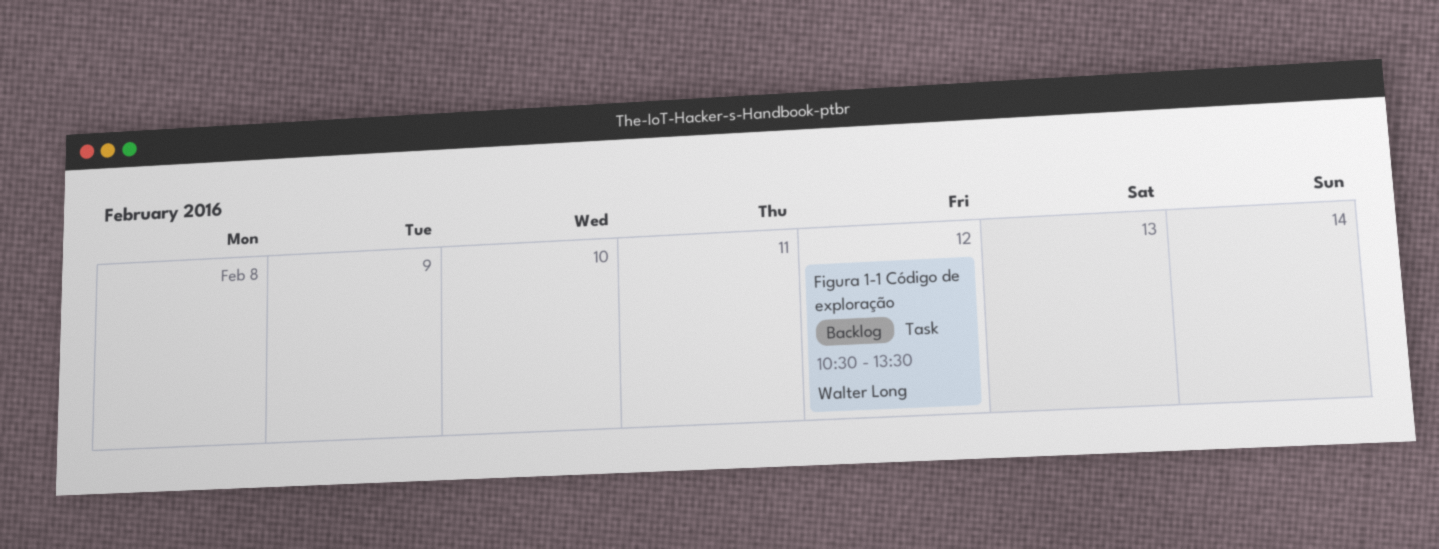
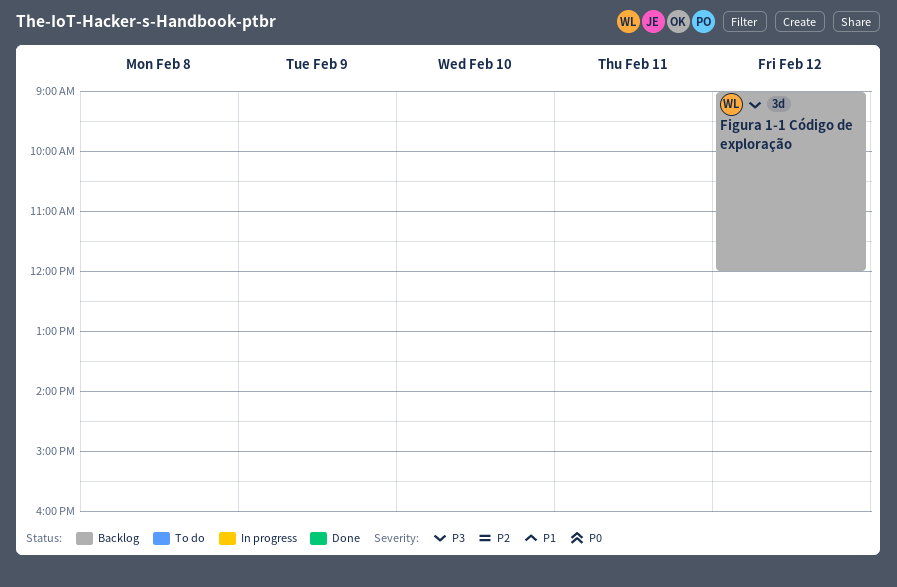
Figura 1-1 Código de exploração, begins: 10:30 -> 09:00
Figura 1-1 Código de exploração, ends: 13:30 -> 12:00

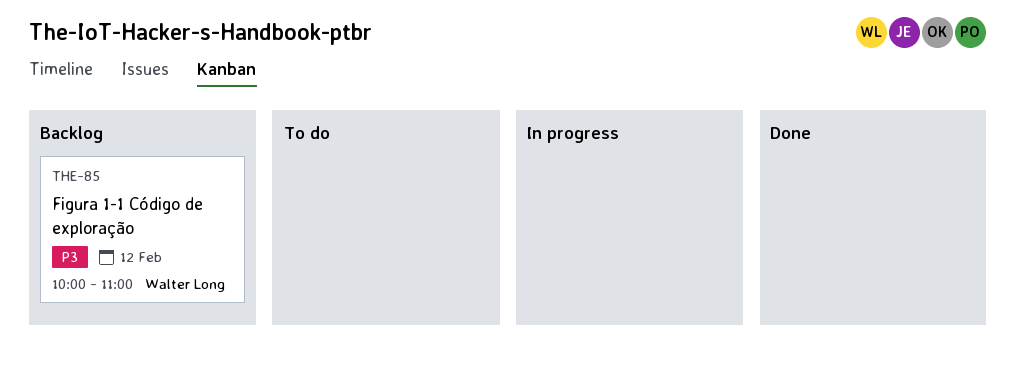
Figura 1-1 Código de exploração, begins: 09:00 -> 10:00
Figura 1-1 Código de exploração, ends: 12:00 -> 11:00

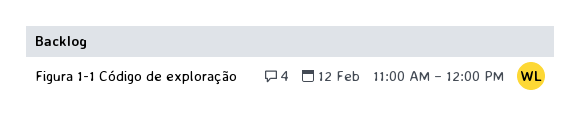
Figura 1-1 Código de exploração, begins: 10:00 -> 11:00
Figura 1-1 Código de exploração, ends: 11:00 -> 12:00

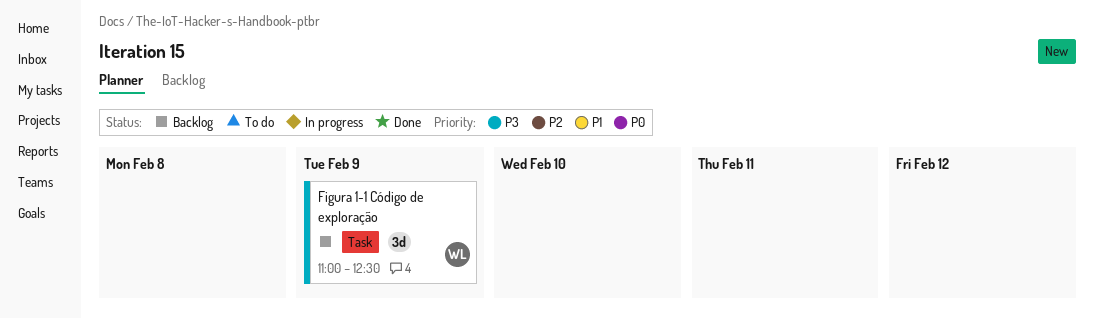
Figura 1-1 Código de exploração, day: Feb 12 -> Feb 9
Figura 1-1 Código de exploração, ends: 12:00 -> 12:30

